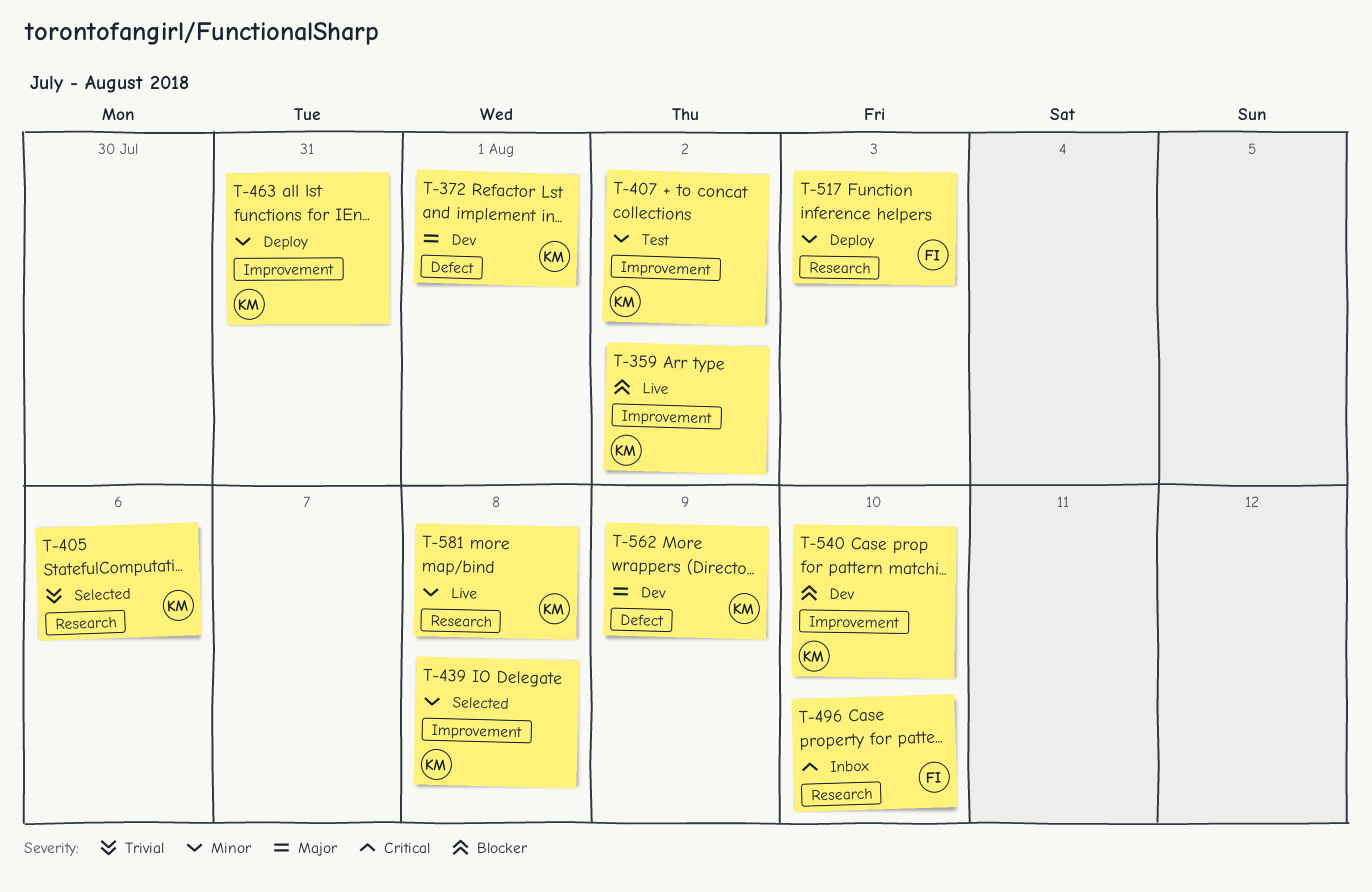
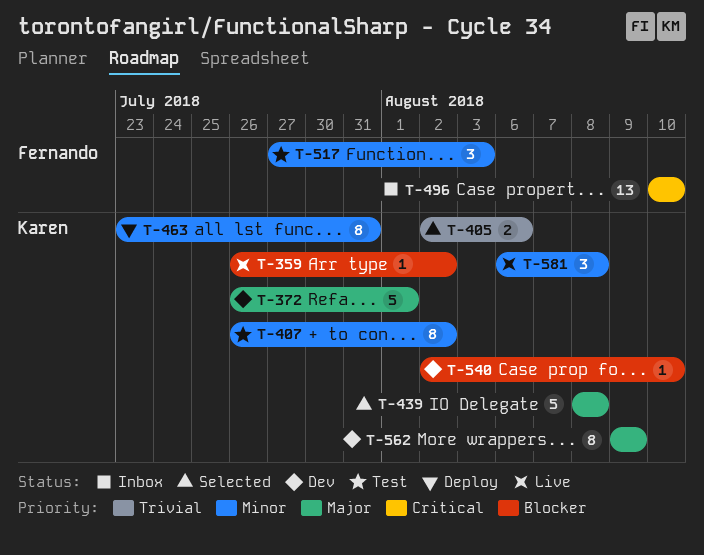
T-439, priority: Minor -> Major
T-517, status: Deploy -> Test

